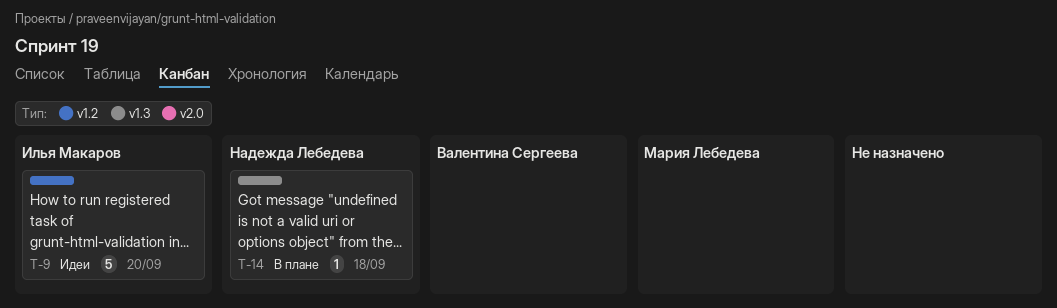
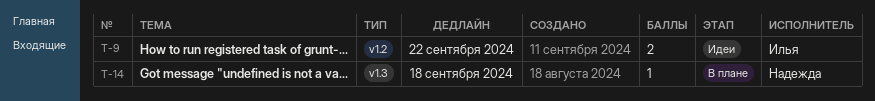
T-9, estimate: 5 -> 2
T-9, due: Sep 20 -> Sep 22

